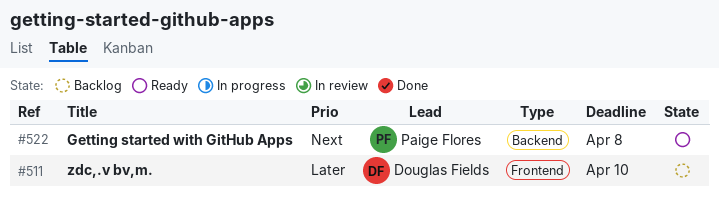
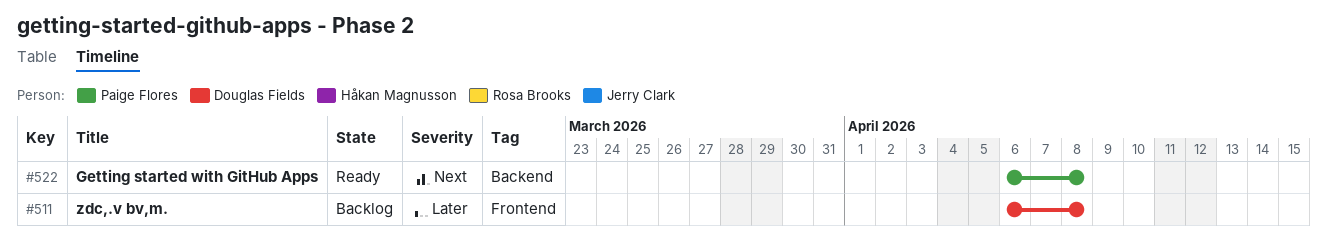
#511, due: Apr 10 -> Apr 8

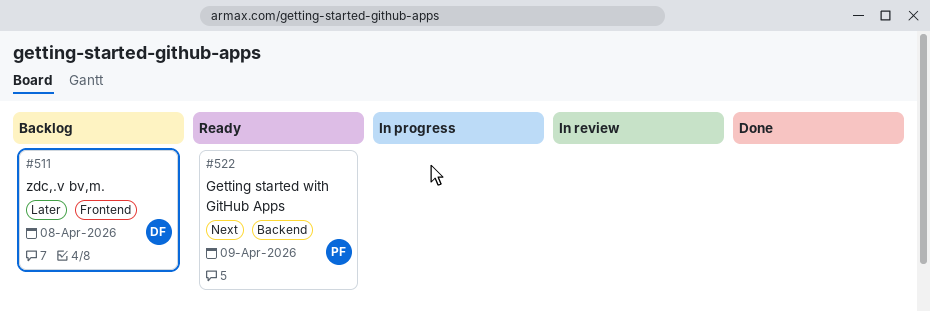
#522, due: Apr 8 -> Apr 9

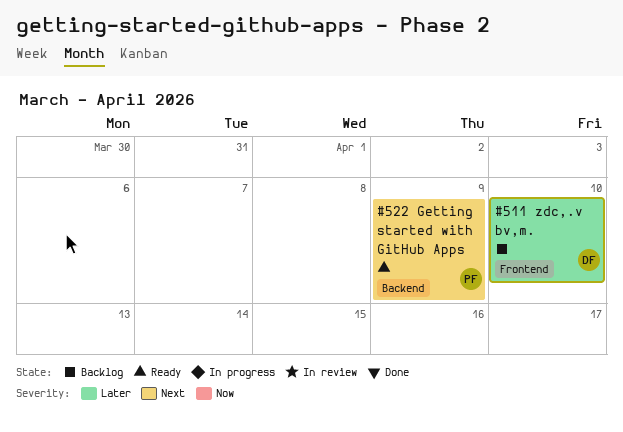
#511, due: Apr 8 -> Apr 10

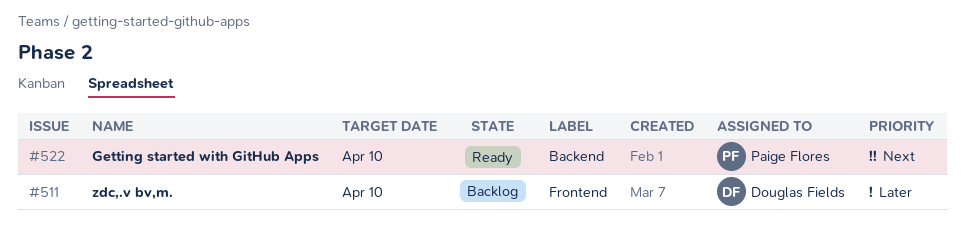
#522, due: Apr 9 -> Apr 10

